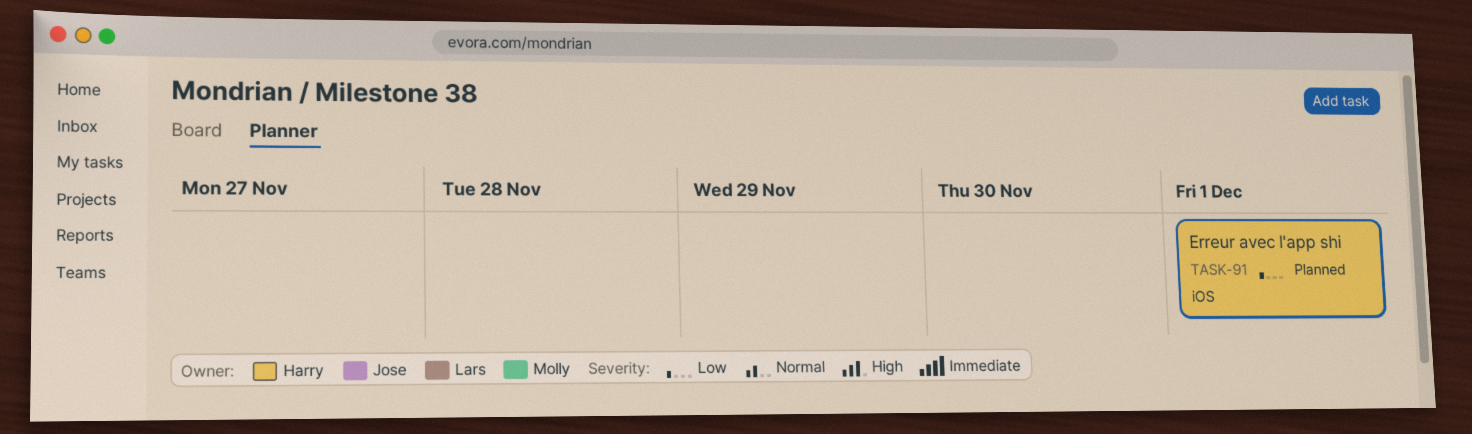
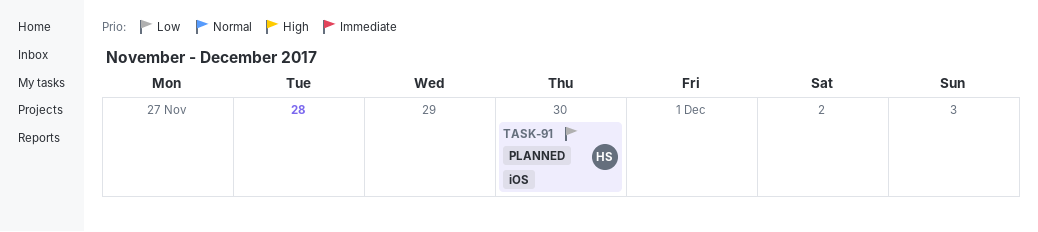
TASK-91, due: Dec 1 -> Nov 30

